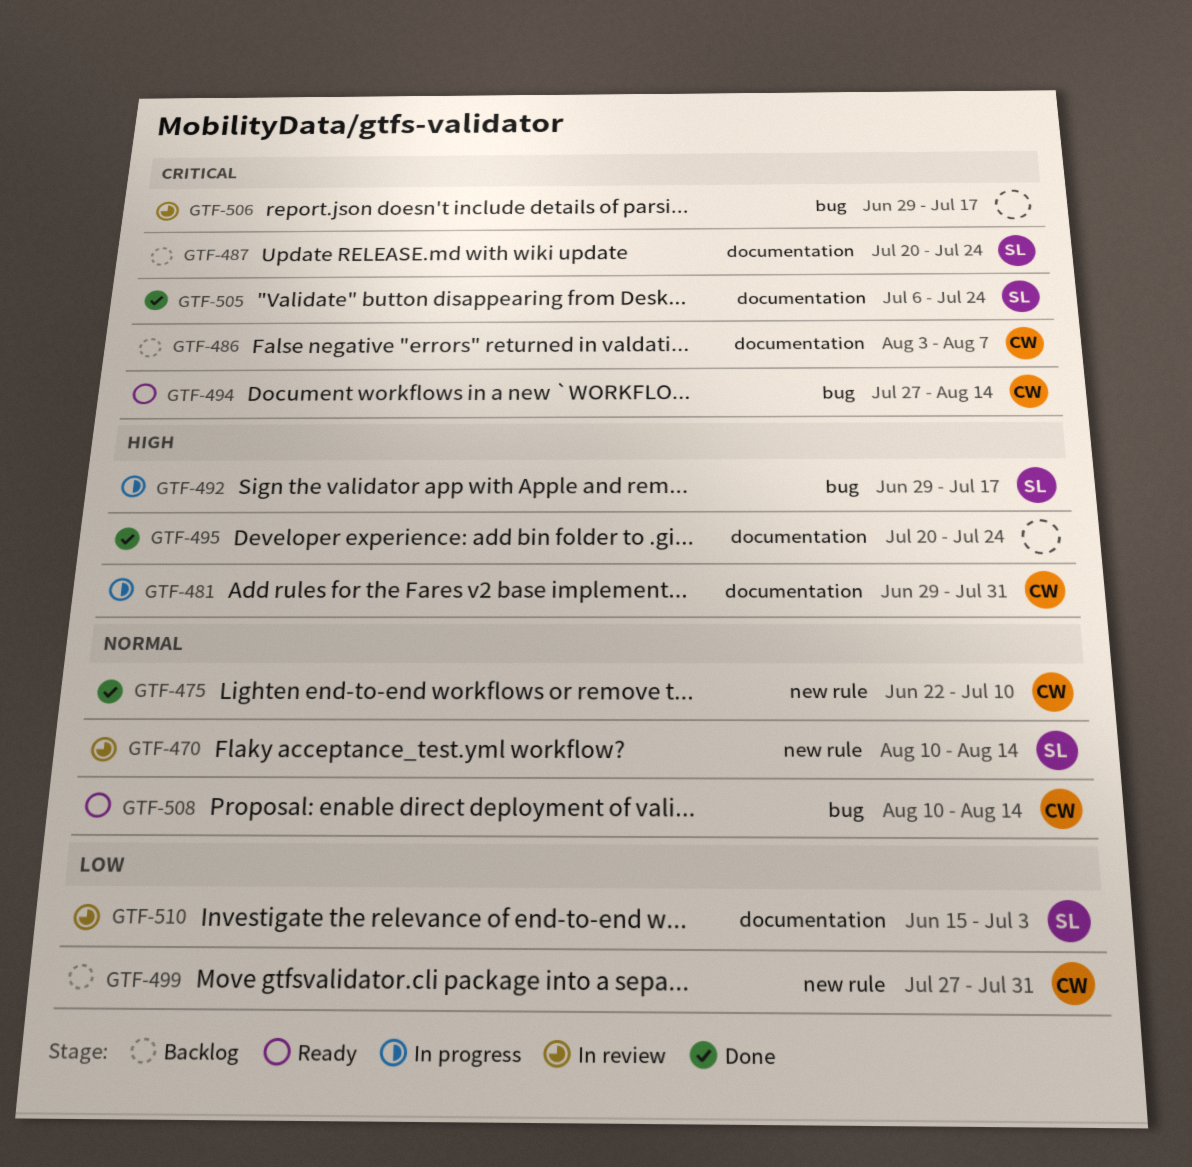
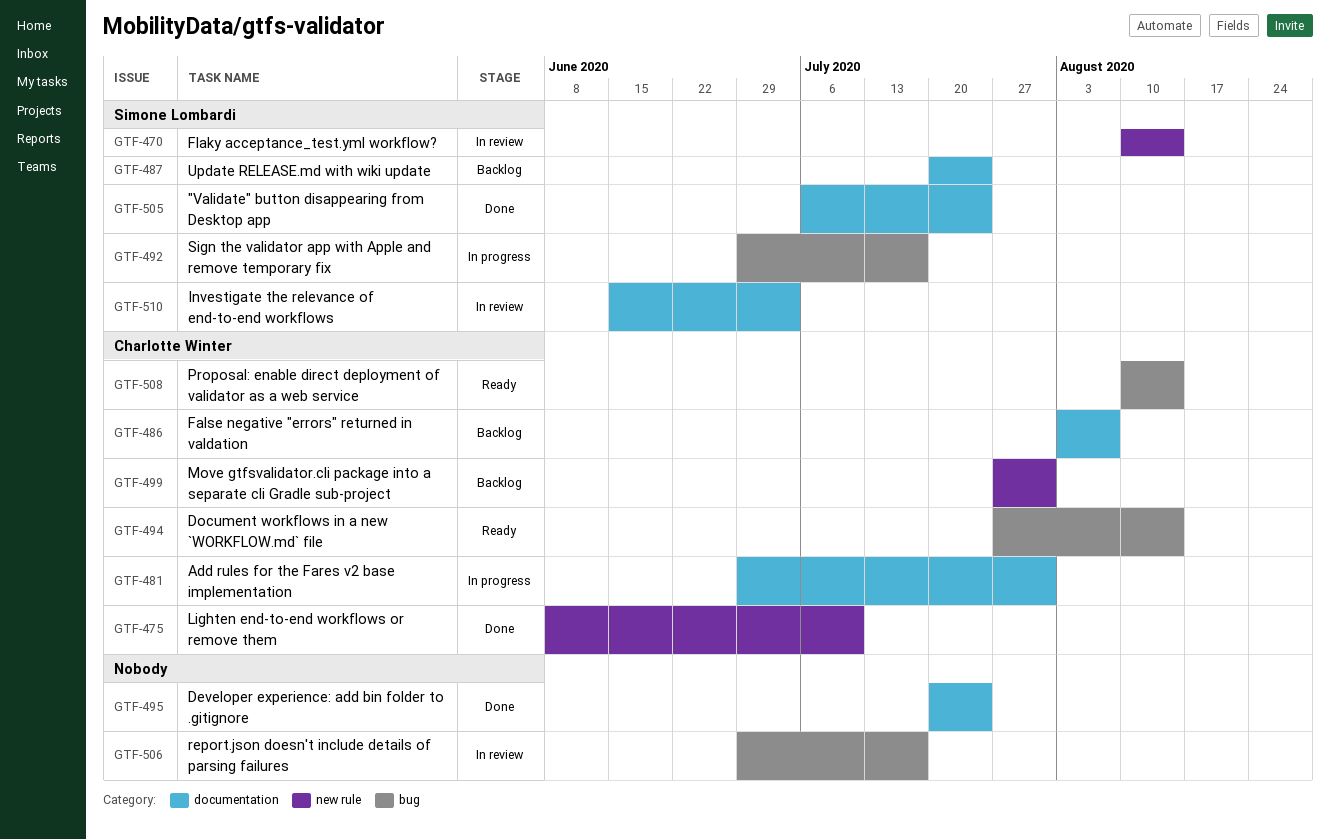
GTF-475, start: Jun 22 -> Jun 8

